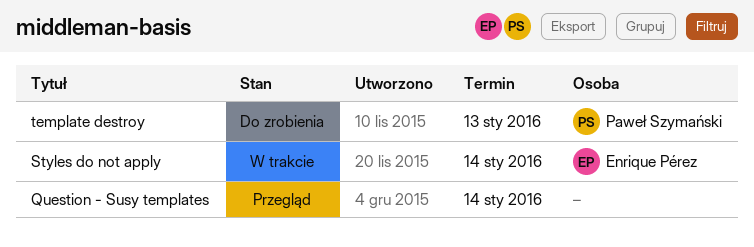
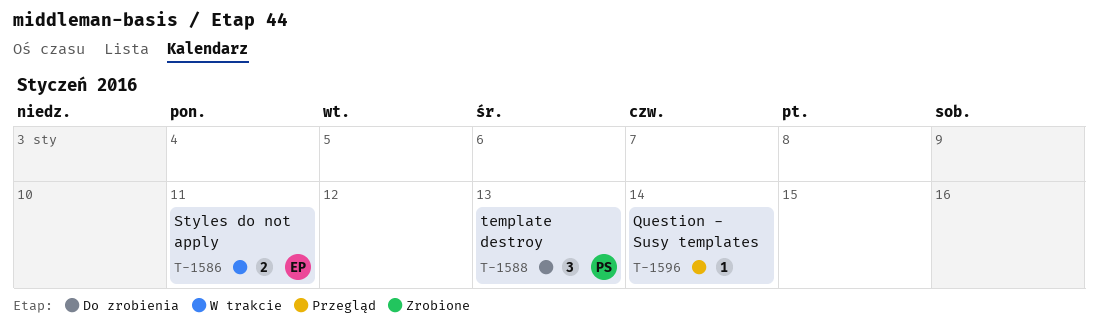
Styles do not apply, due: Jan 14 -> Jan 11

